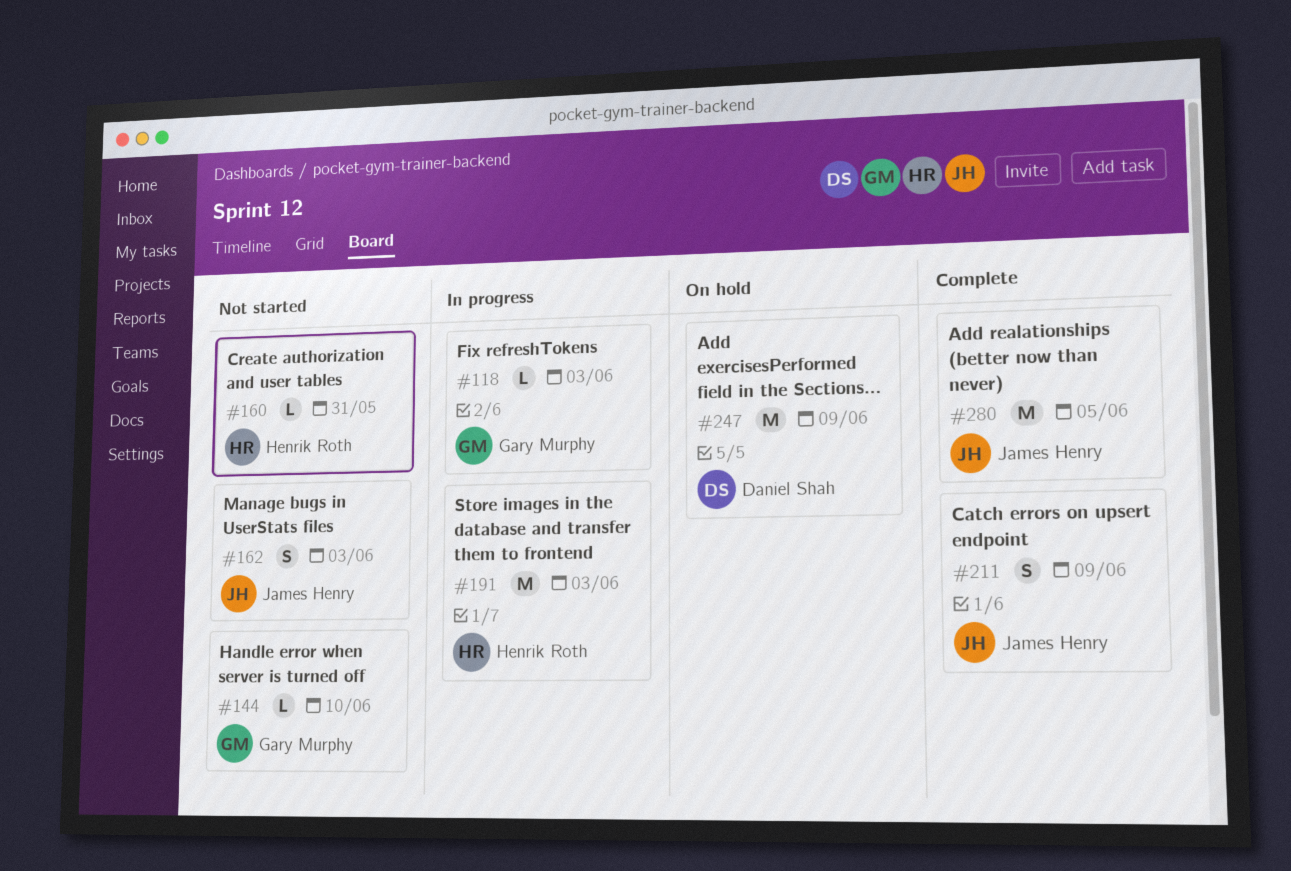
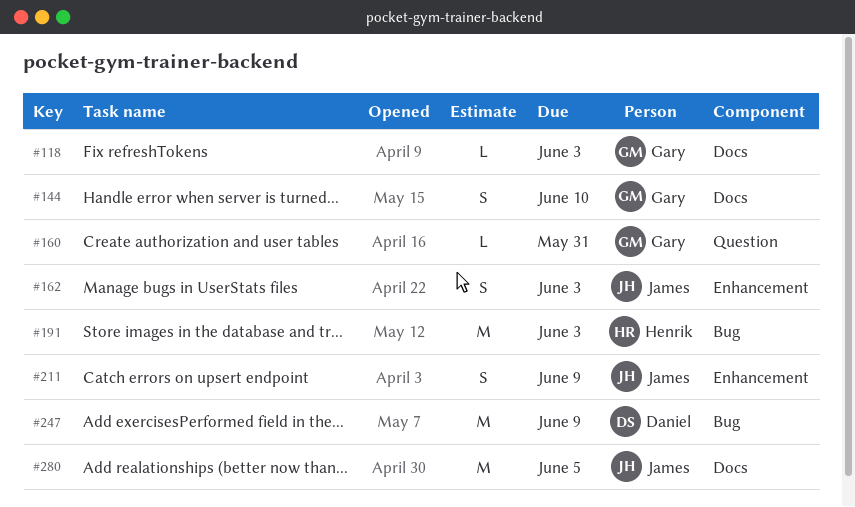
#144, estimate: L -> S
#160, owner: Henrik Roth -> Gary Murphy

